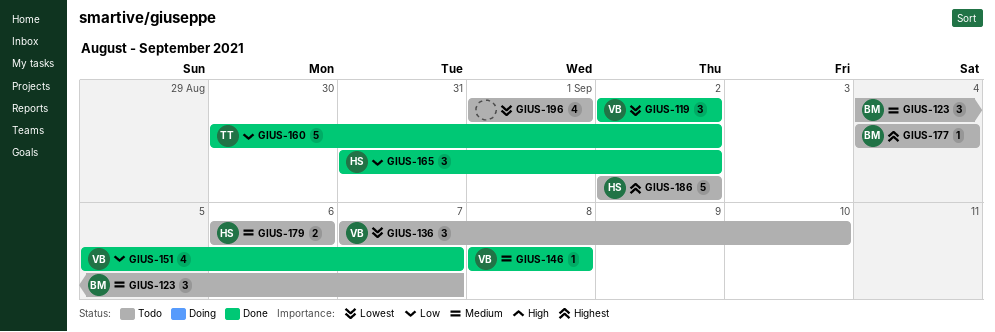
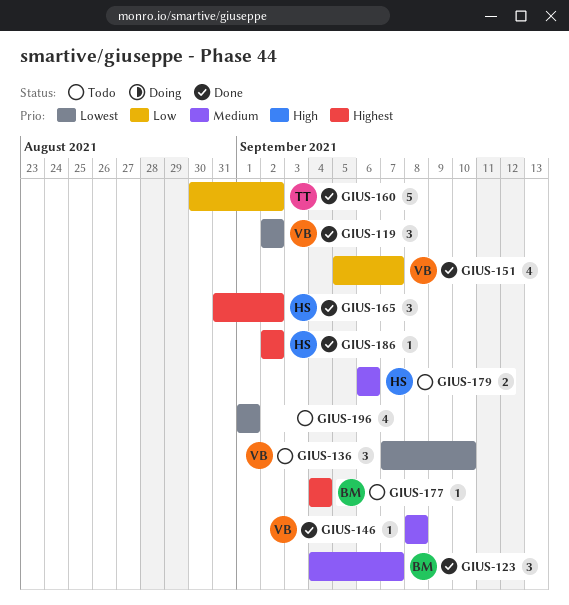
GIUS-123, status: Todo -> Done
GIUS-165, priority: Low -> Highest
GIUS-186, status: Todo -> Done
GIUS-186, estimate: 5 -> 1

